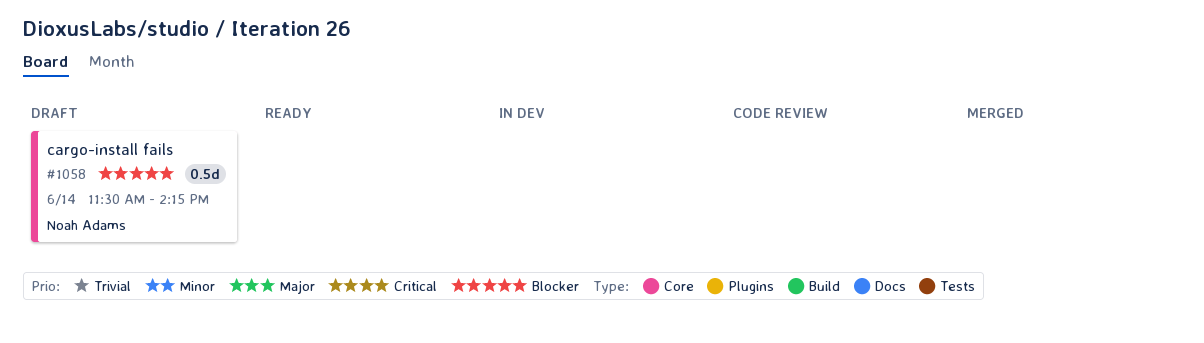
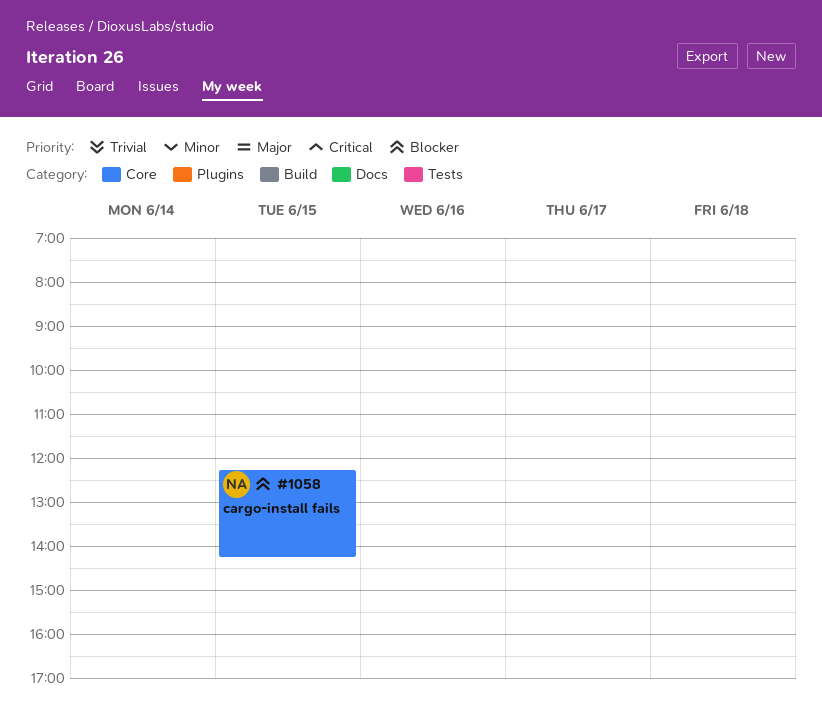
#1058, day: Jun 14 -> Jun 15
#1058, begins: 11:30 -> 12:15

